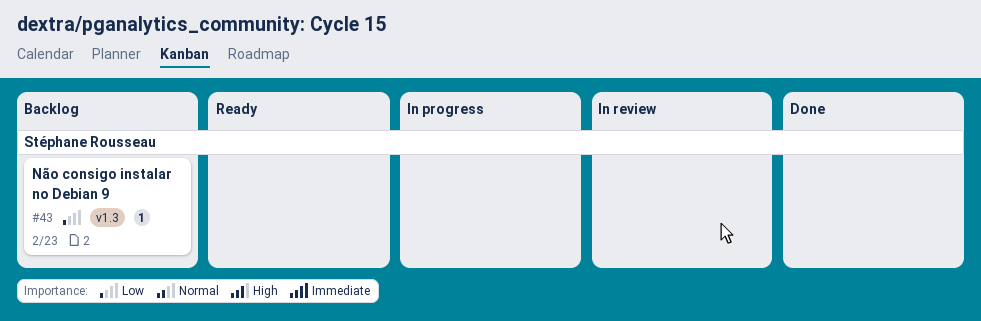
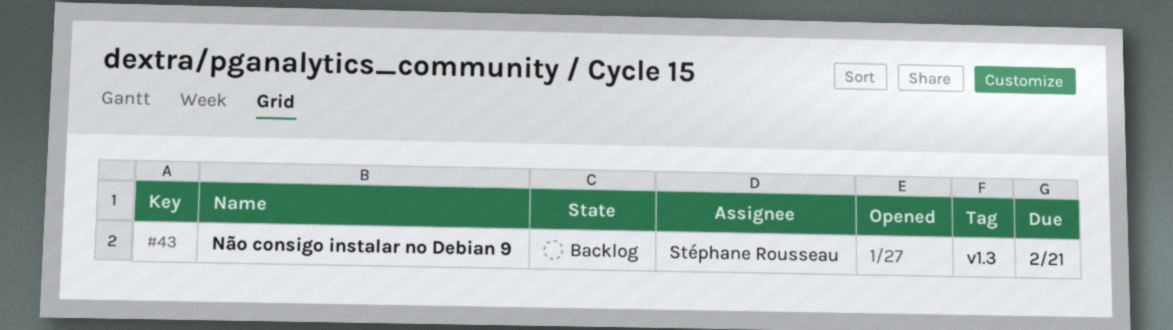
#43, due: Feb 23 -> Feb 21

